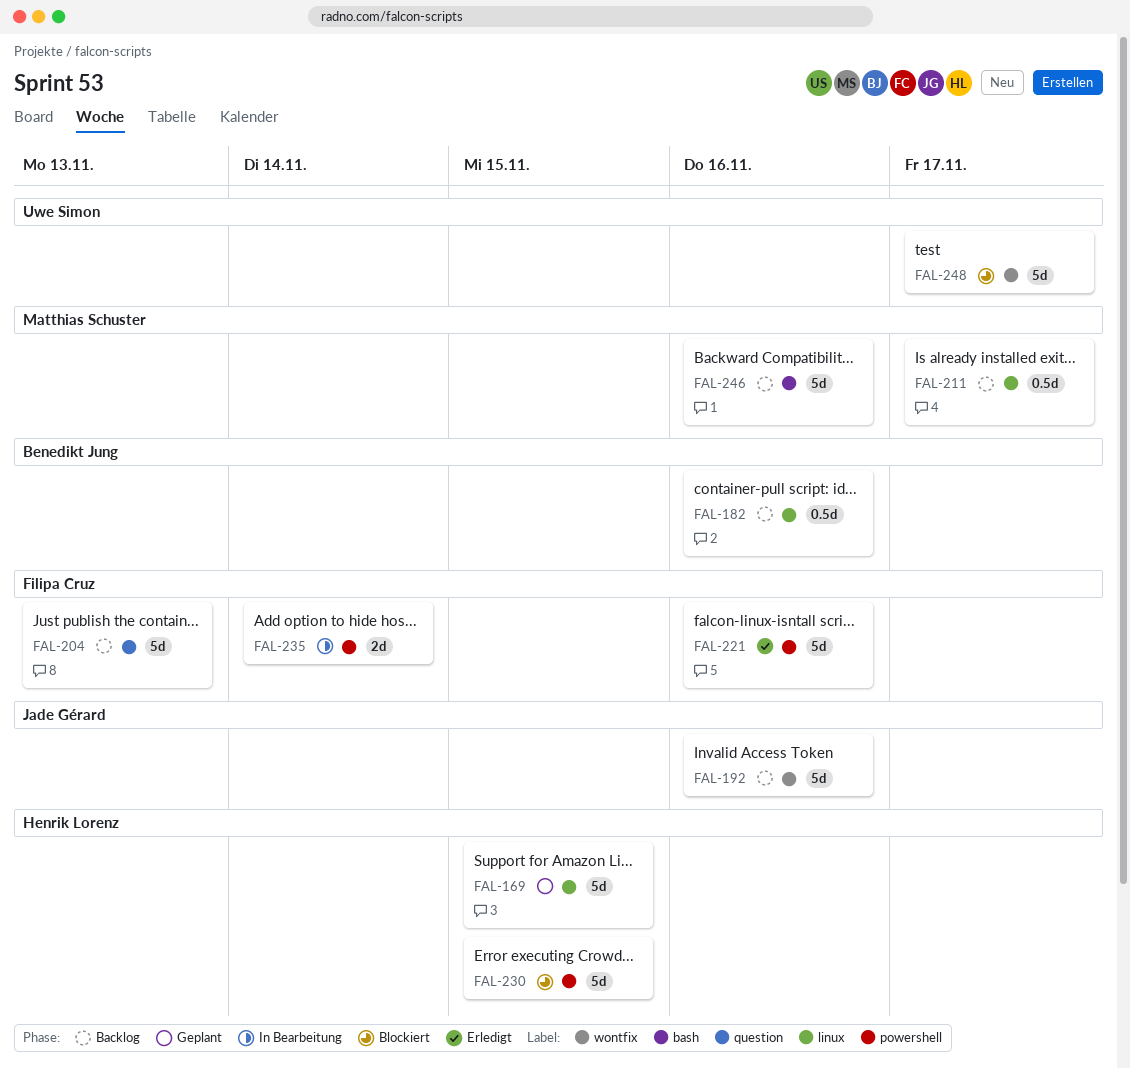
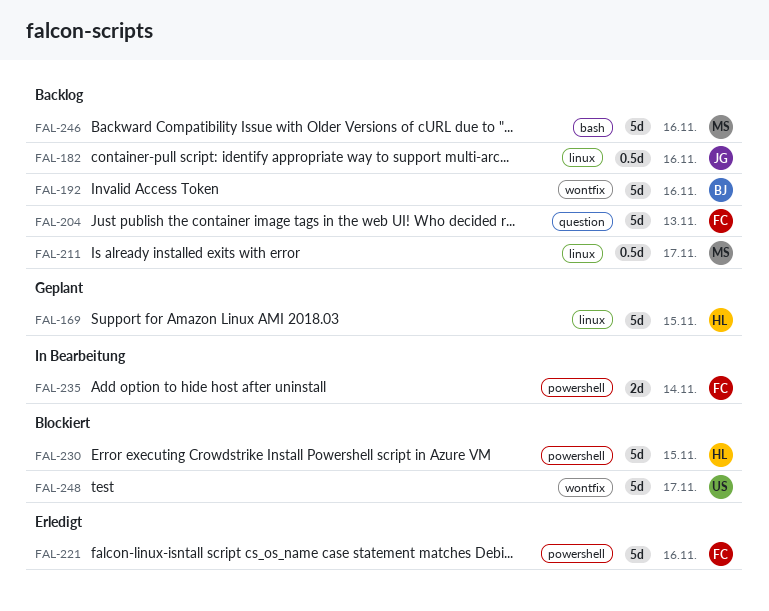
FAL-182, owner: Benedikt Jung -> Jade Gérard
FAL-192, owner: Jade Gérard -> Benedikt Jung

